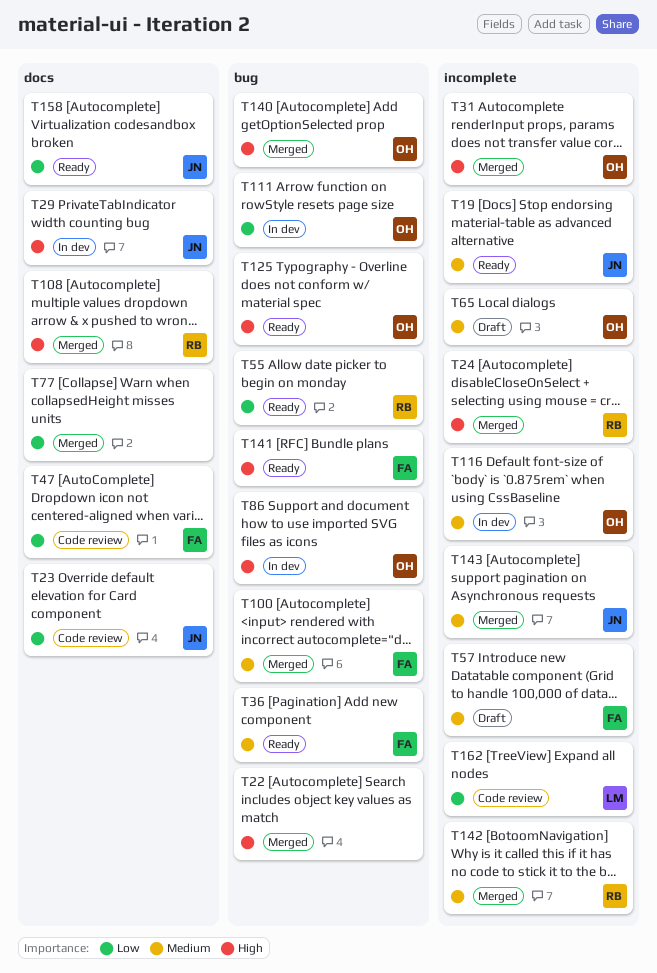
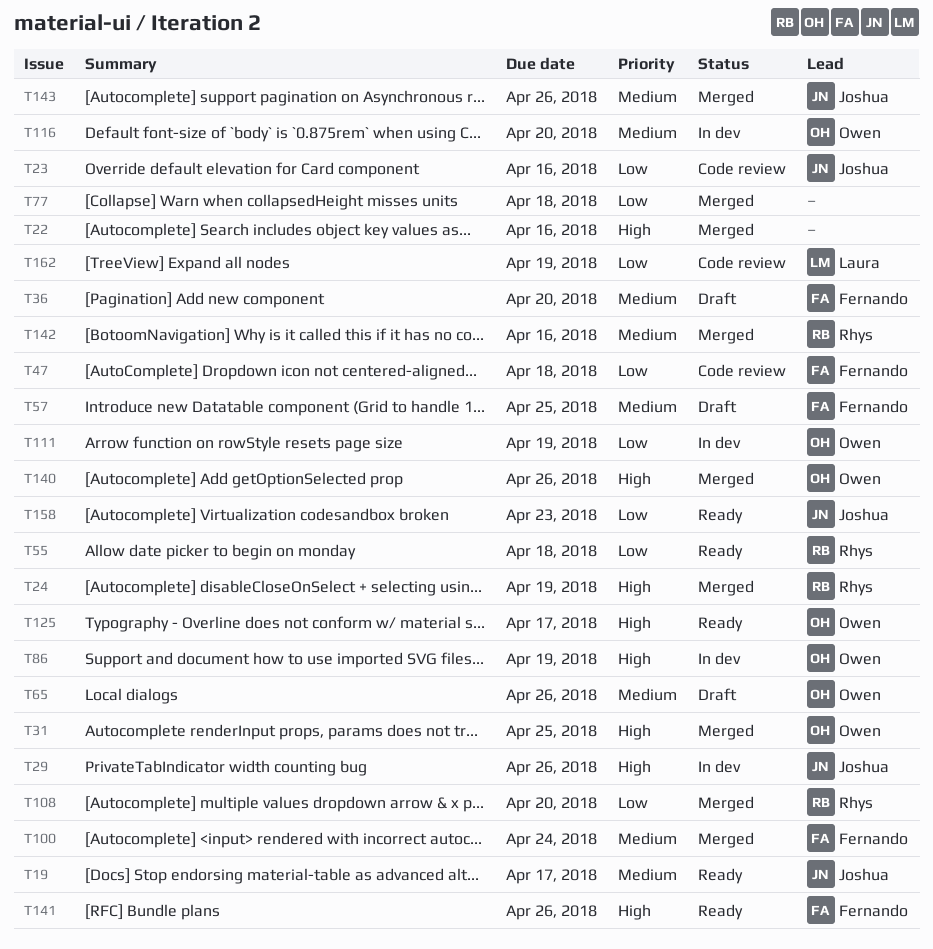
T36, status: Ready -> Draft
T108, priority: High -> Low

